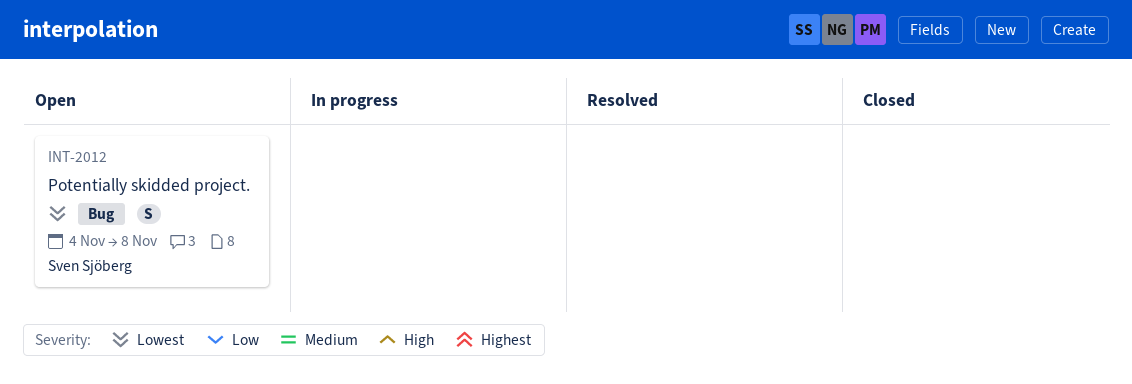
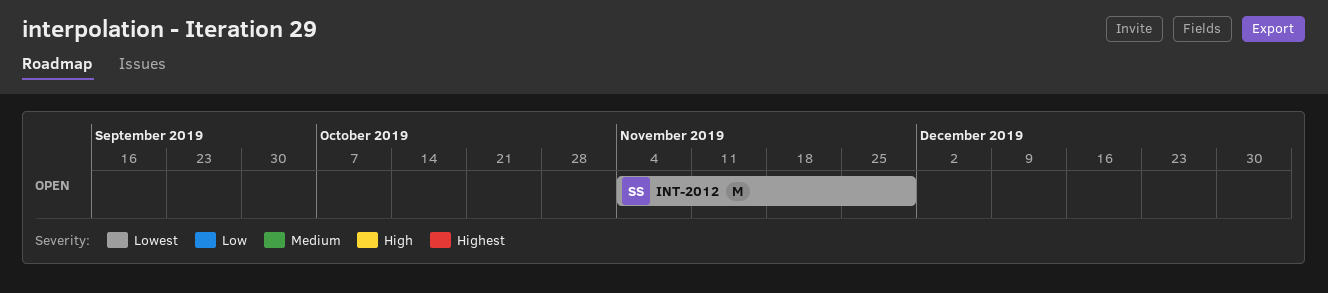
INT-2012, estimate: S -> M
INT-2012, due: Nov 8 -> Nov 29

